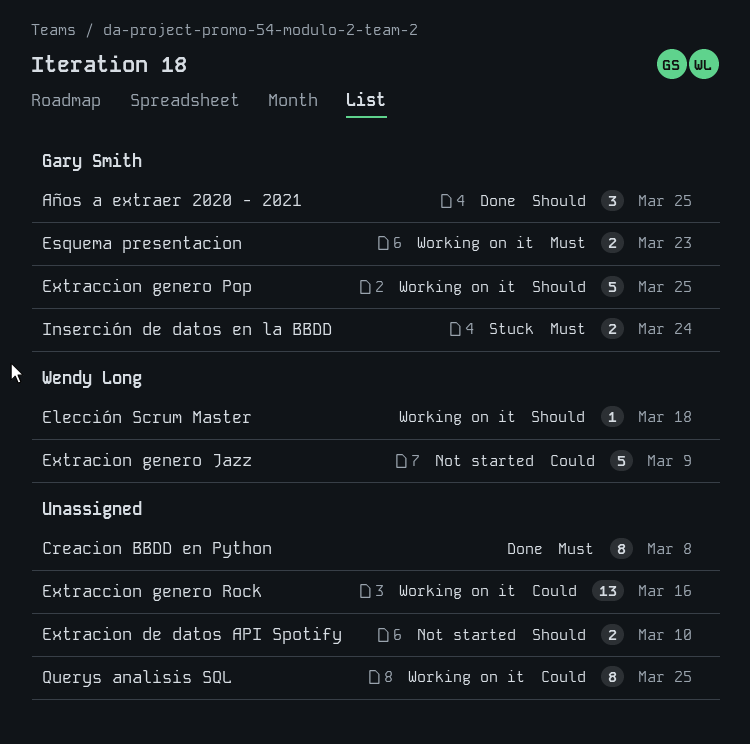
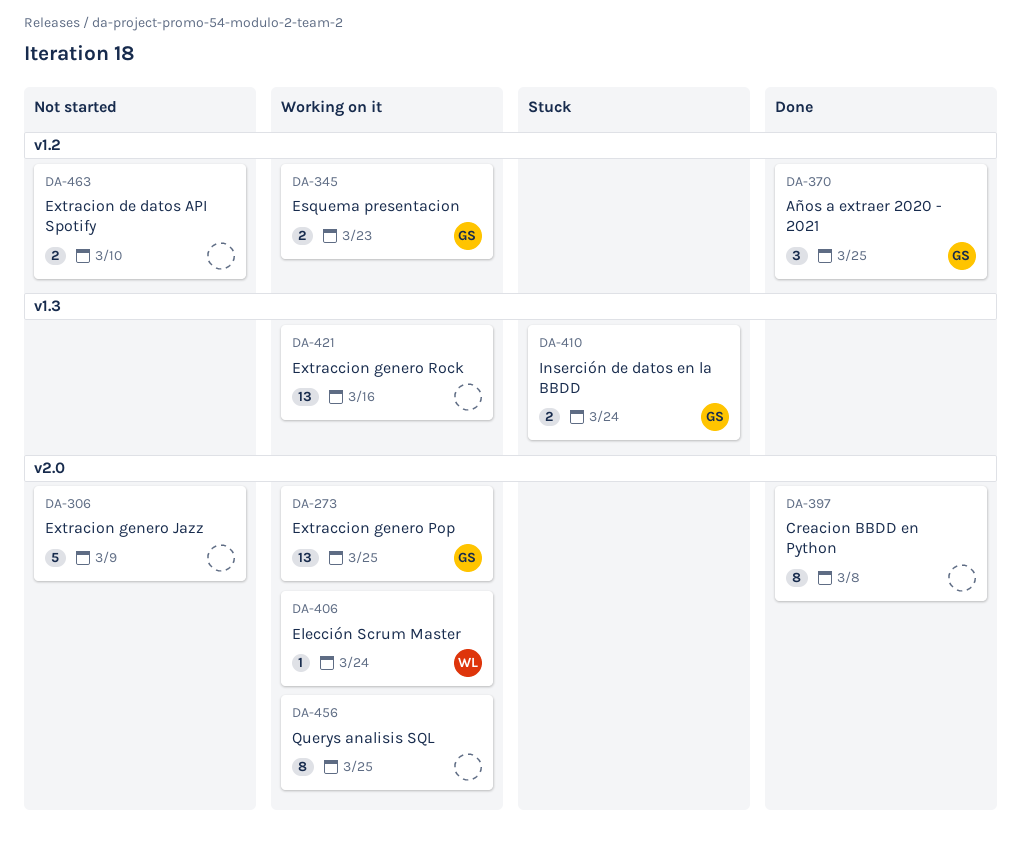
Elección Scrum Master, due: Mar 18 -> Mar 24
Extraccion genero Pop, estimate: 5 -> 13
Extracion genero Jazz, owner: Wendy Long -> none

